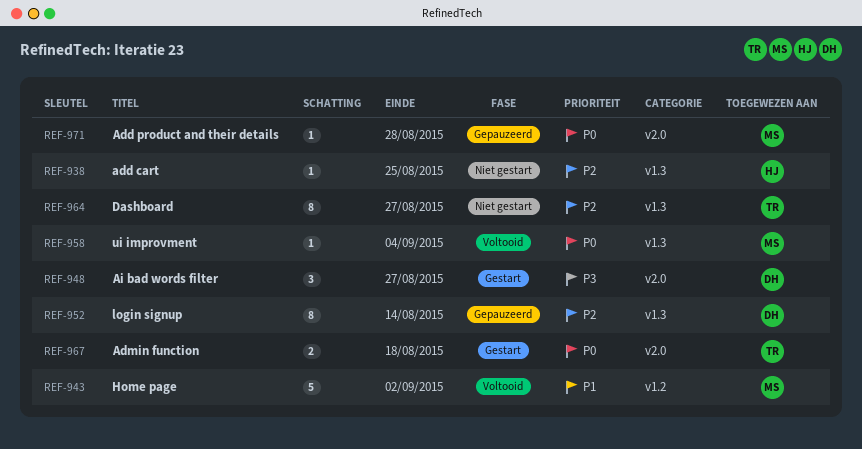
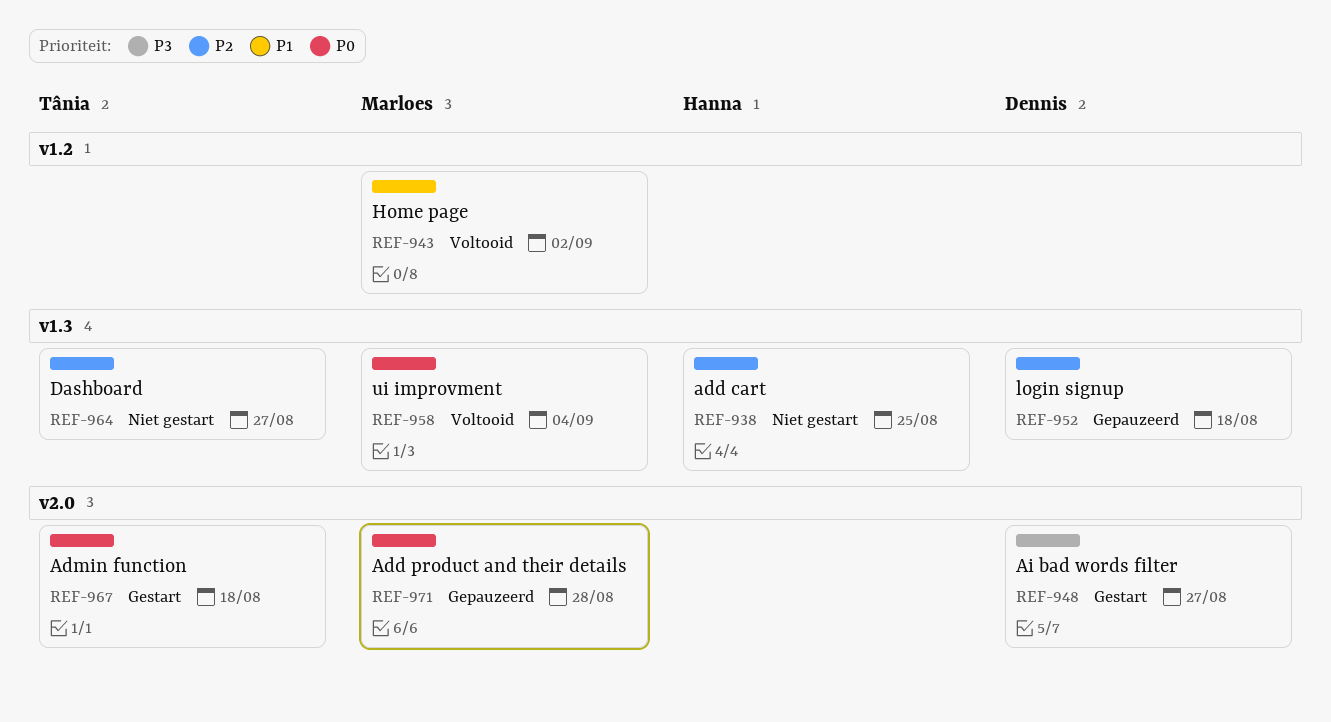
REF-952, due: Aug 14 -> Aug 18

